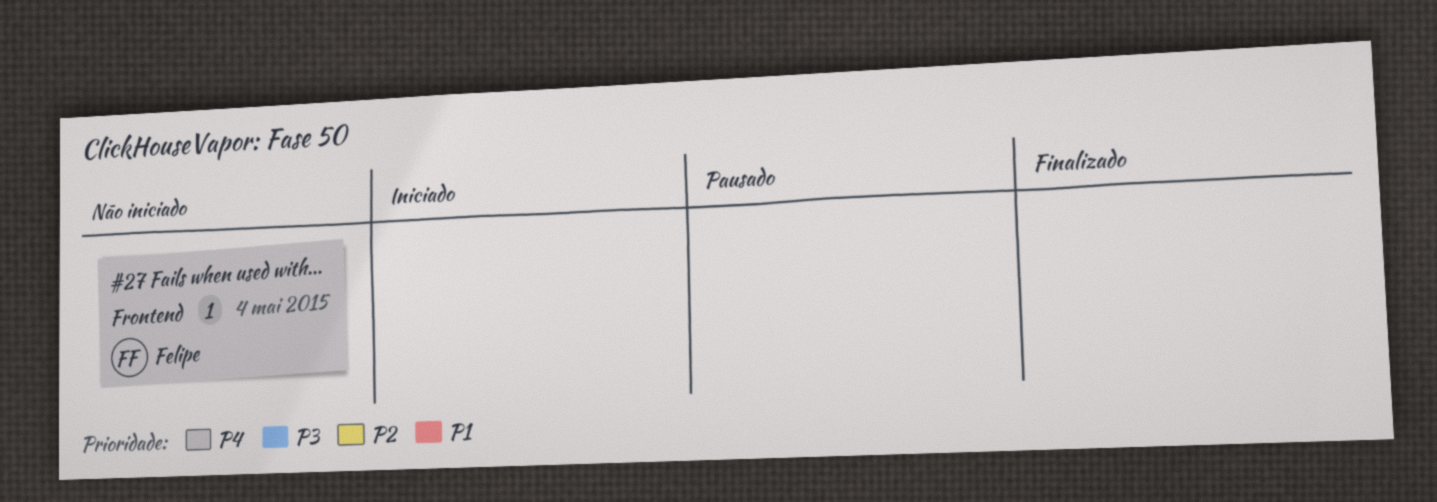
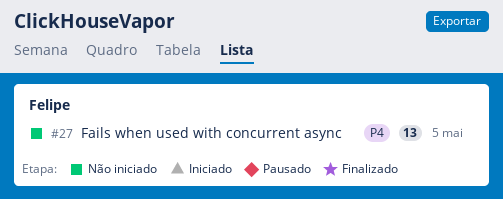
#27, estimate: 1 -> 13
#27, due: May 4 -> May 5

